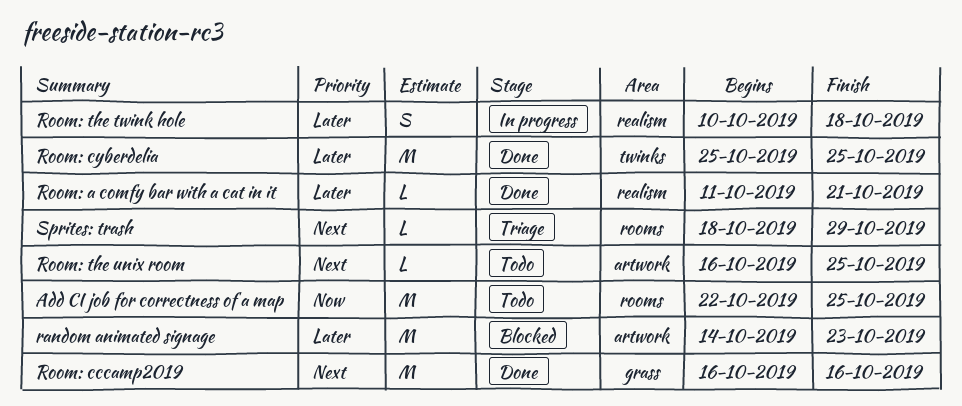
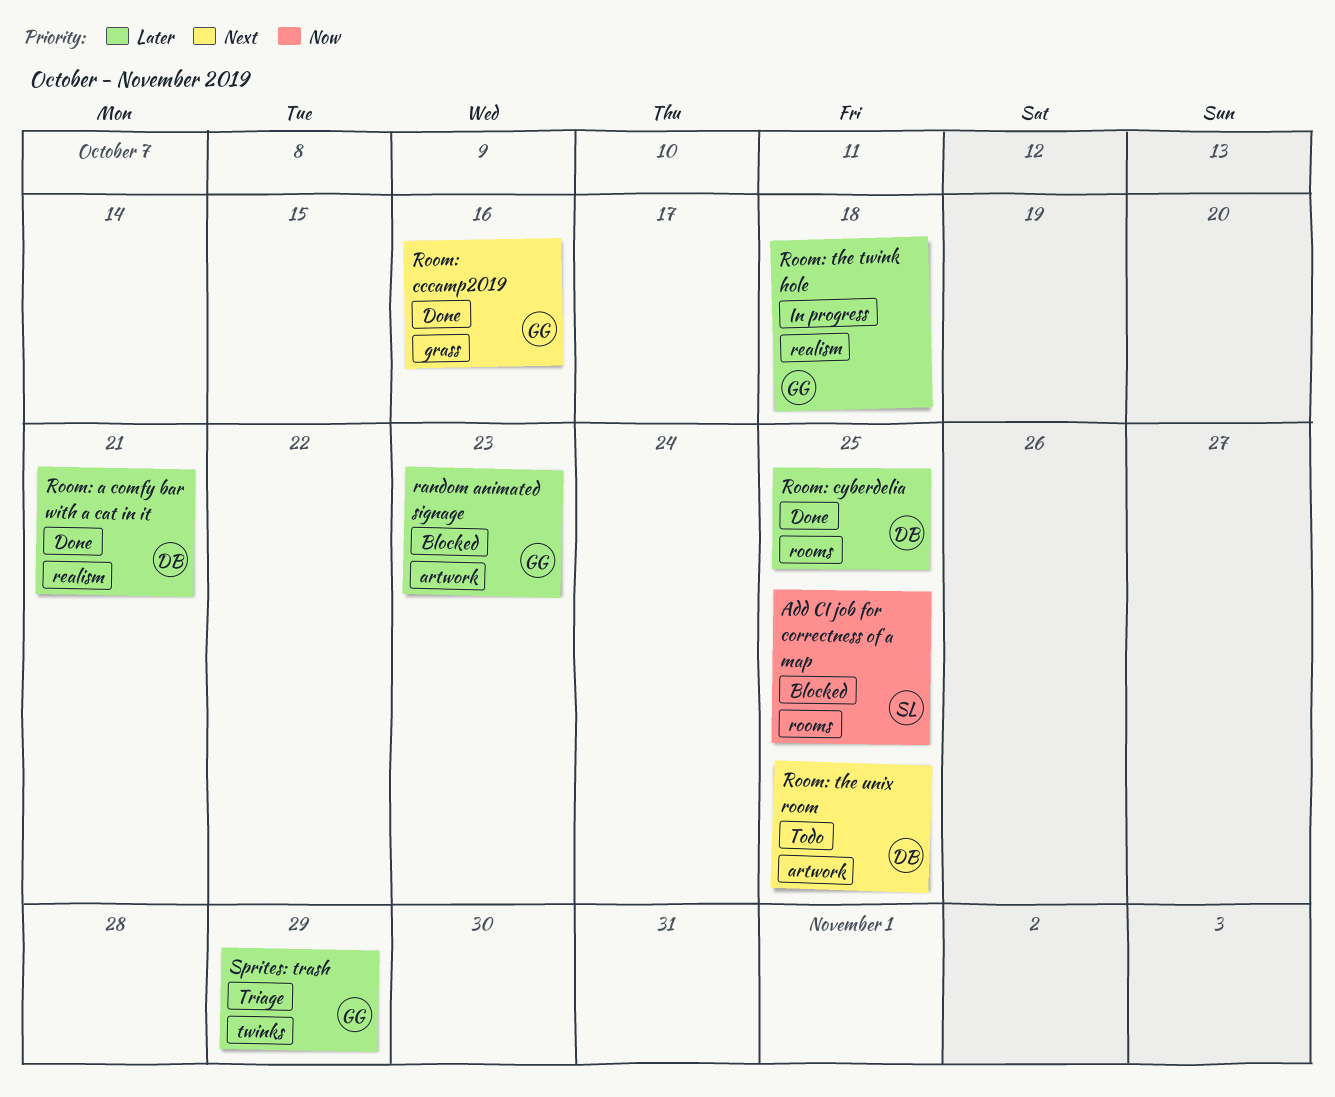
Add CI job for correctness of a map, status: Todo -> Blocked
Room: cyberdelia, label: twinks -> rooms
Sprites: trash, priority: Next -> Later
Sprites: trash, label: rooms -> twinks

